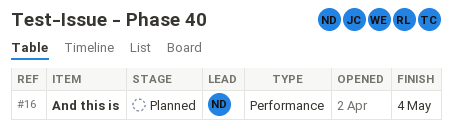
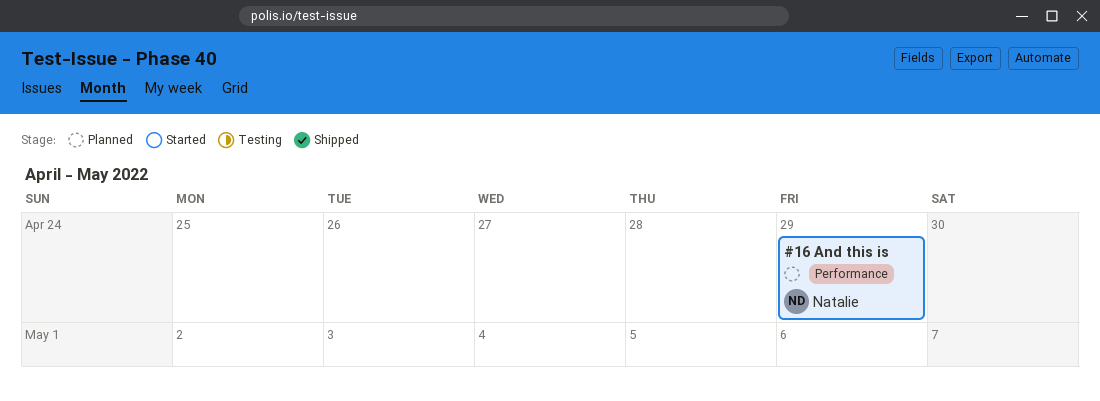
#16, due: May 4 -> Apr 29

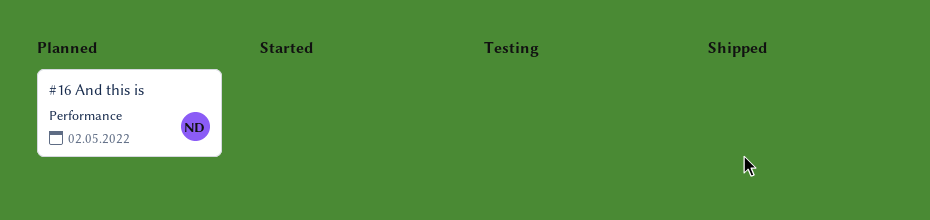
#16, due: Apr 29 -> May 2

